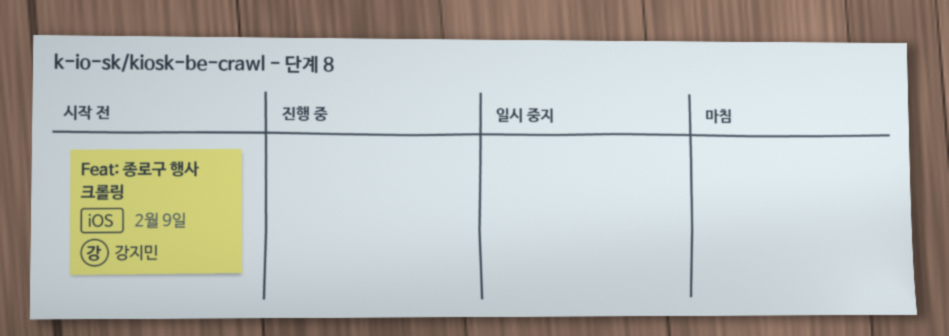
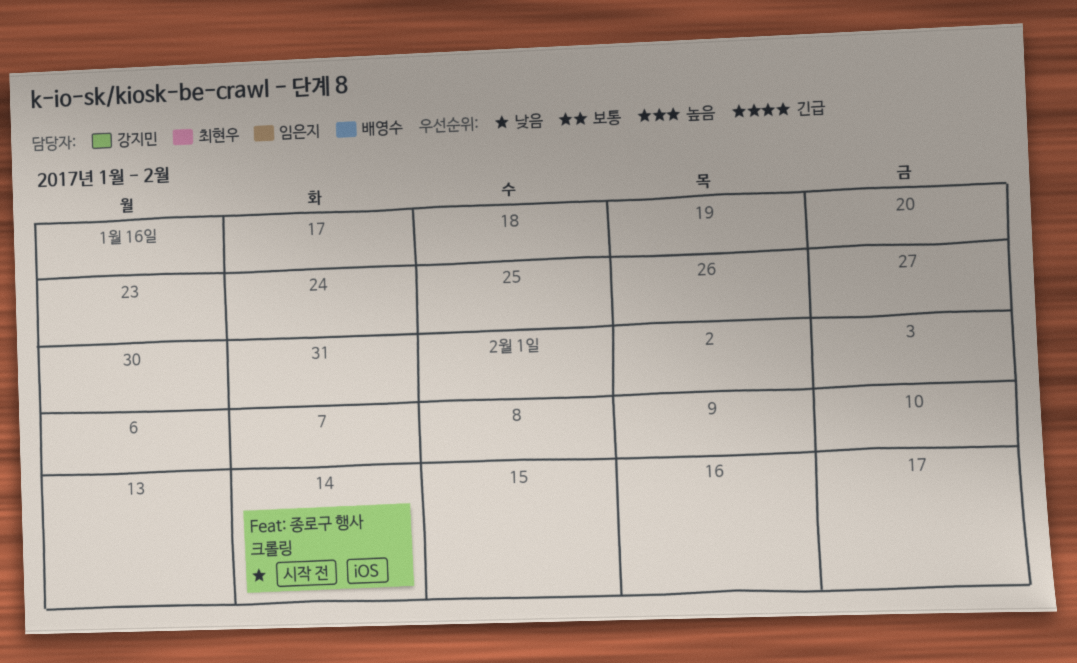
Feat: 종로구 행사 크롤링, due: Feb 9 -> Feb 14

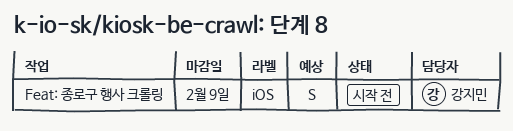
Feat: 종로구 행사 크롤링, due: Feb 14 -> Feb 9

